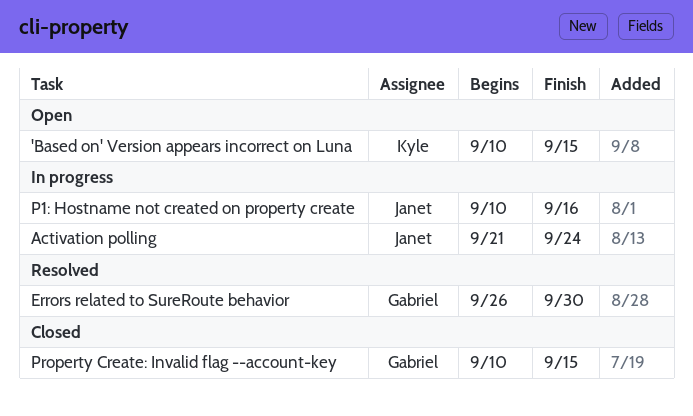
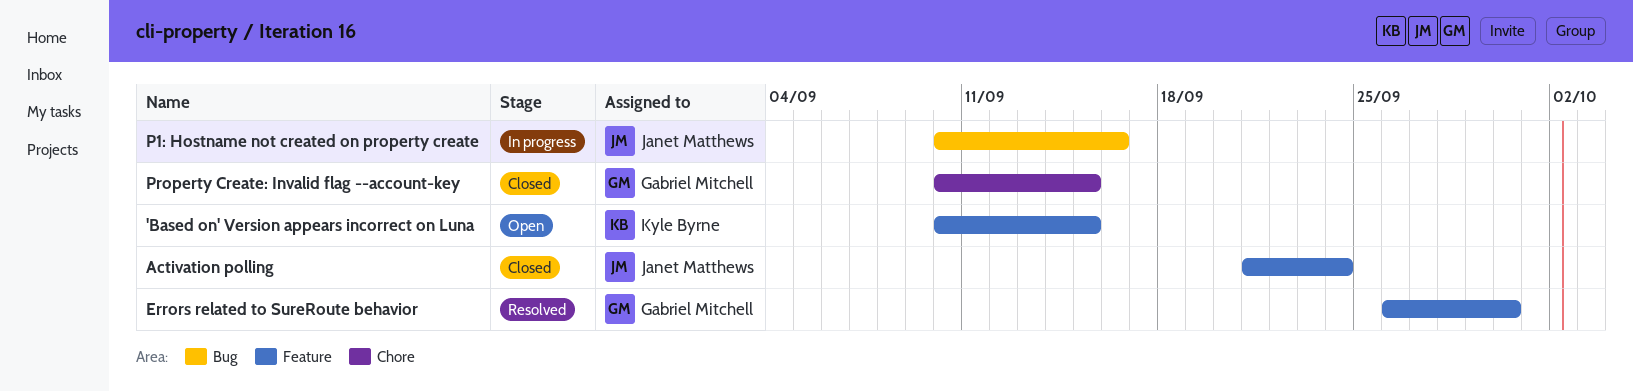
Activation polling, status: In progress -> Closed

